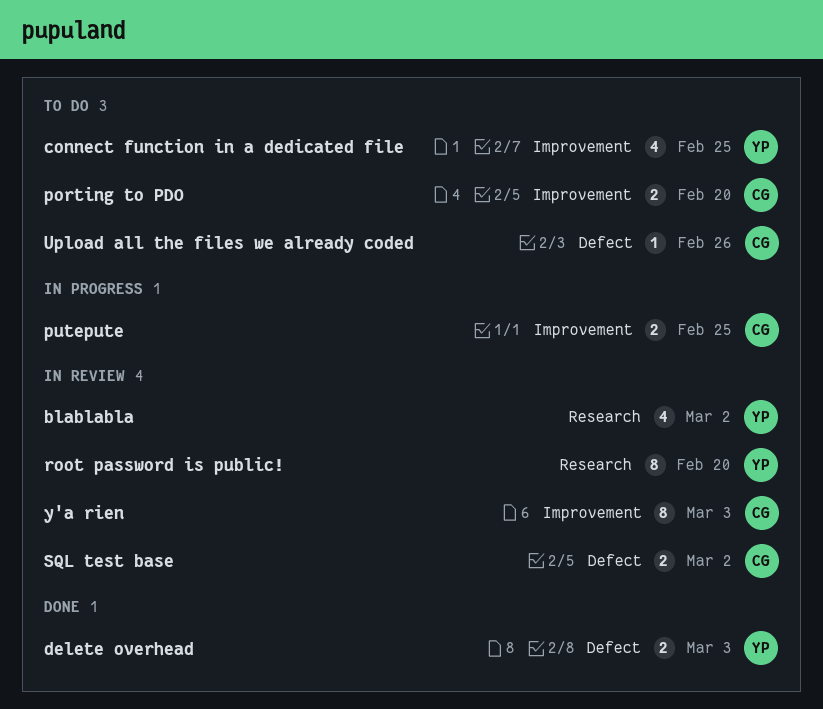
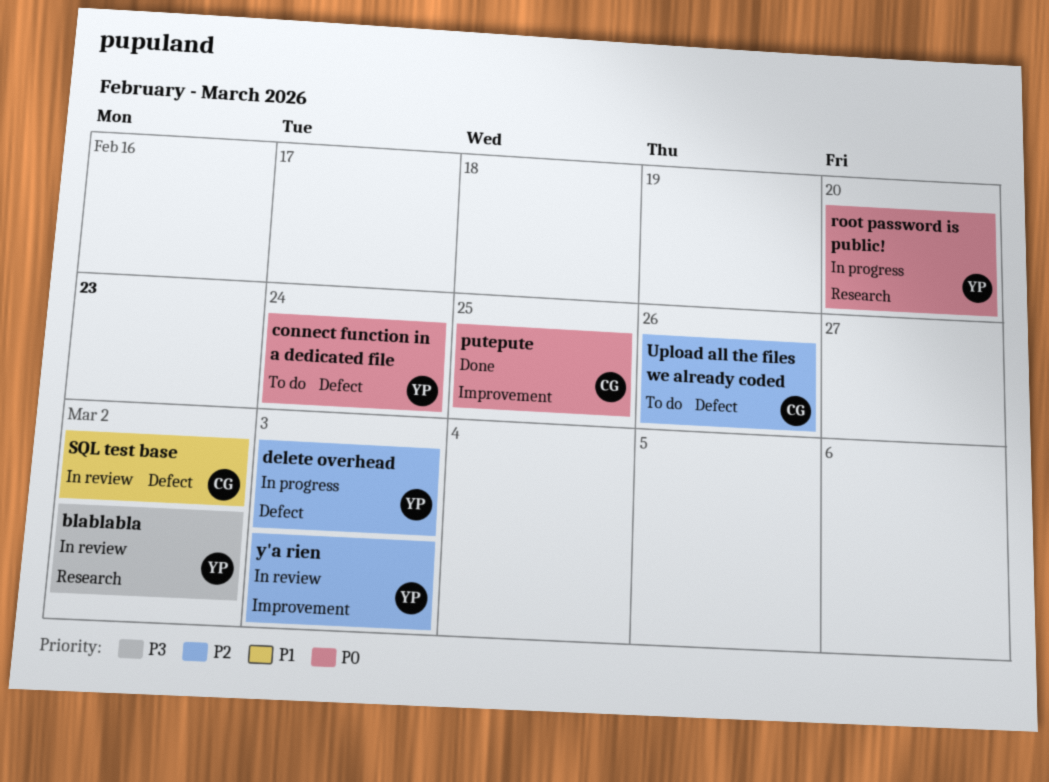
connect function in a dedicated file, label: Improvement -> Defect
connect function in a dedicated file, due: Feb 25 -> Feb 24
delete overhead, status: Done -> In progress
porting to PDO: present -> none
putepute, status: In progress -> Done
root password is public!, status: In review -> In progress
y'a rien, owner: CG -> YP

